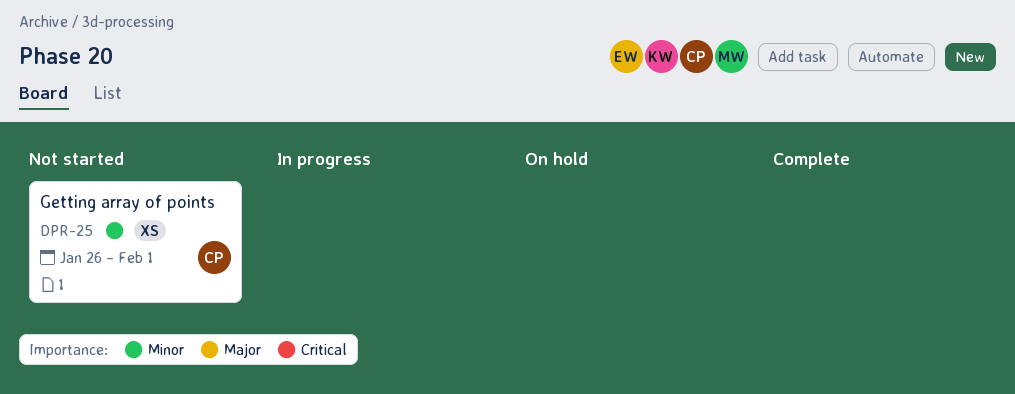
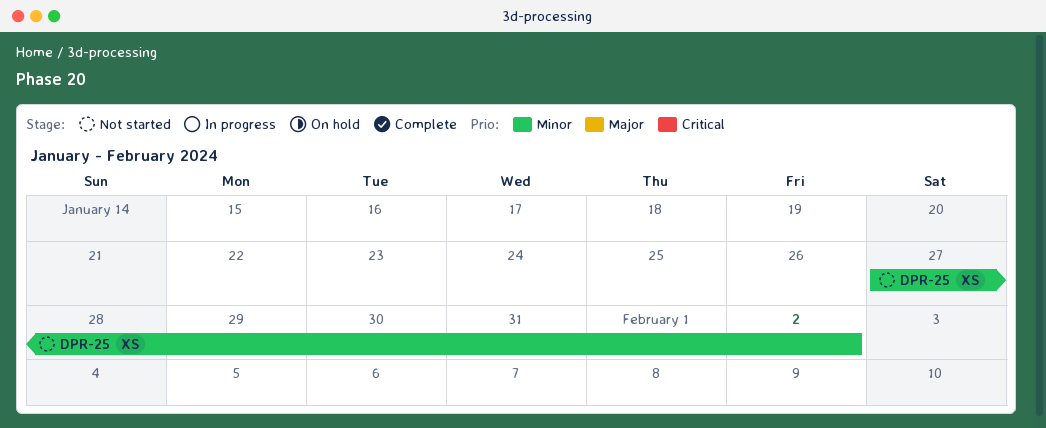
DPR-25, start: Jan 26 -> Jan 27
DPR-25, due: Feb 1 -> Feb 2

